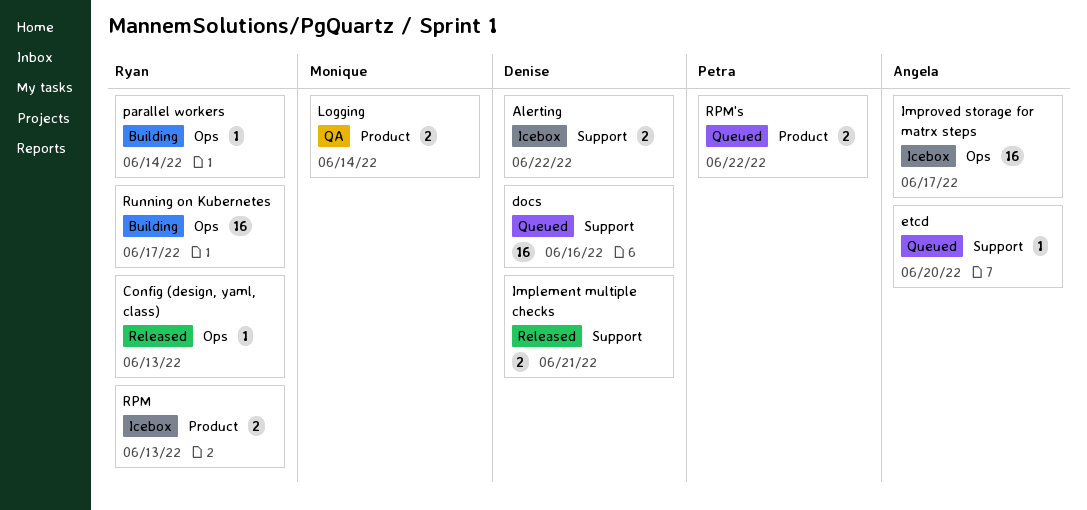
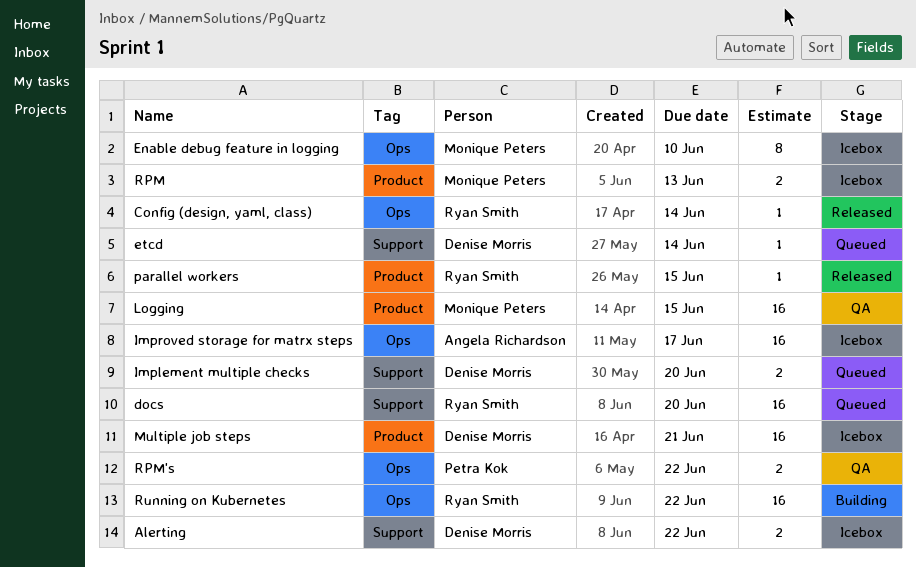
Config (design, yaml, class), due: Jun 13 -> Jun 14
docs, owner: Denise Morris -> Ryan Smith
docs, due: Jun 16 -> Jun 20
Enable debug feature in logging: none -> present
etcd, owner: Angela Richardson -> Denise Morris
etcd, due: Jun 20 -> Jun 14
Implement multiple checks, status: Released -> Queued
Implement multiple checks, due: Jun 21 -> Jun 20
Logging, estimate: 2 -> 16
Logging, due: Jun 14 -> Jun 15
Multiple job steps: none -> present
parallel workers, status: Building -> Released
parallel workers, label: Ops -> Product
parallel workers, due: Jun 14 -> Jun 15
RPM, owner: Ryan Smith -> Monique Peters
RPM's, status: Queued -> QA
RPM's, label: Product -> Ops
Running on Kubernetes, due: Jun 17 -> Jun 22

